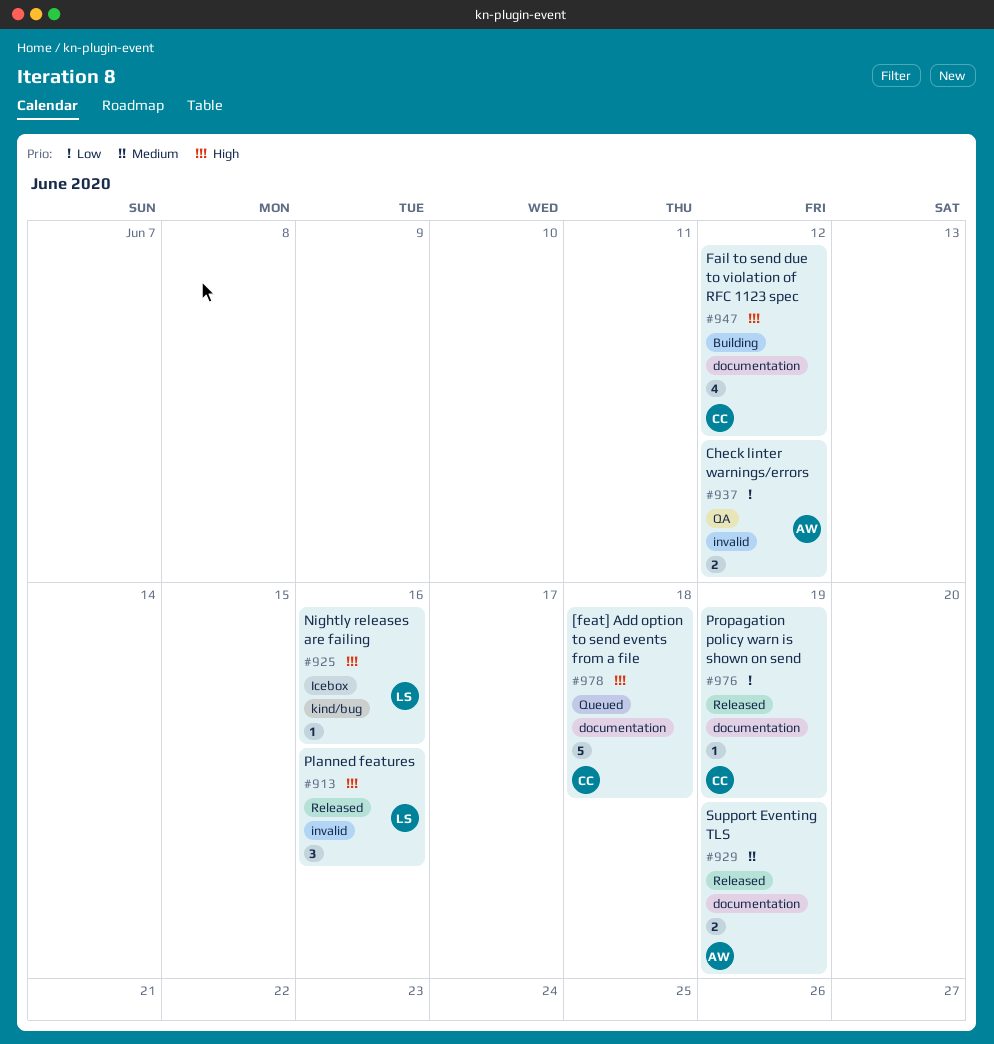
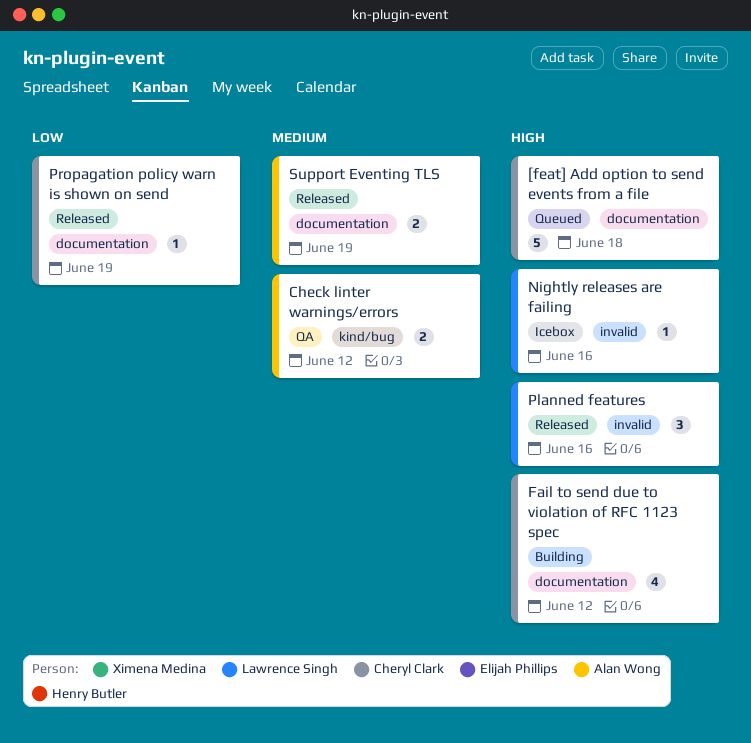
Check linter warnings/errors, priority: Low -> Medium
Check linter warnings/errors, label: invalid -> kind/bug
Nightly releases are failing, label: kind/bug -> invalid

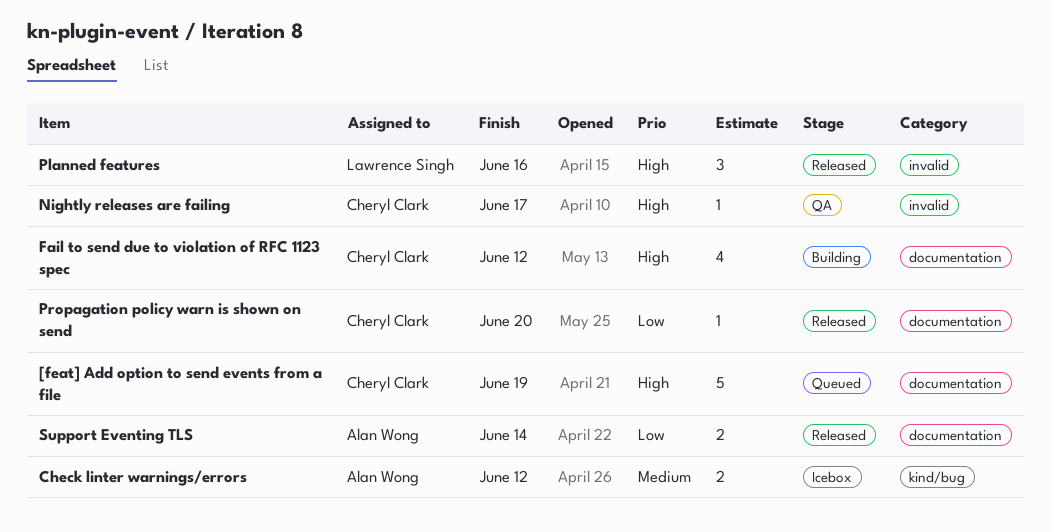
[feat] Add option to send events from a file, due: Jun 18 -> Jun 19
Check linter warnings/errors, status: QA -> Icebox
Nightly releases are failing, status: Icebox -> QA
Nightly releases are failing, owner: Lawrence Singh -> Cheryl Clark
Nightly releases are failing, due: Jun 16 -> Jun 17
Propagation policy warn is shown on send, due: Jun 19 -> Jun 20
Support Eventing TLS, priority: Medium -> Low
Support Eventing TLS, due: Jun 19 -> Jun 14

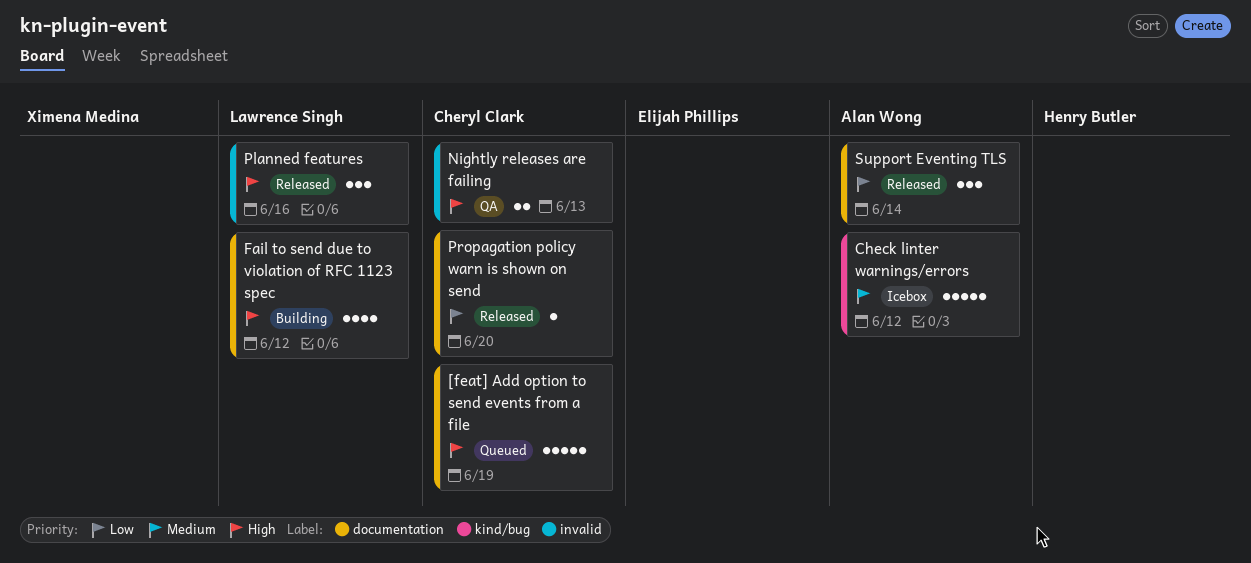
Check linter warnings/errors, estimate: 2 -> 5
Fail to send due to violation of RFC 1123 spec, owner: Cheryl Clark -> Lawrence Singh
Nightly releases are failing, estimate: 1 -> 2
Nightly releases are failing, due: Jun 17 -> Jun 13
Support Eventing TLS, estimate: 2 -> 3

